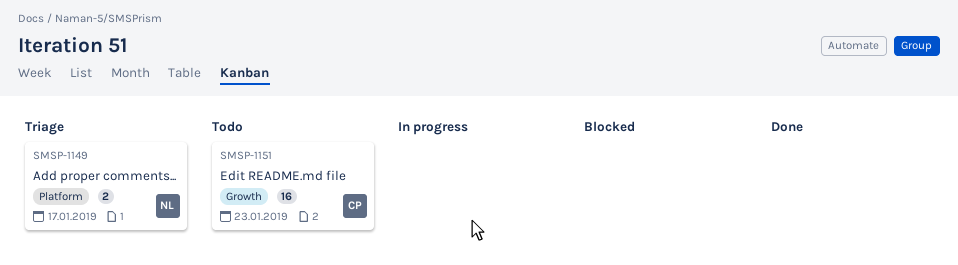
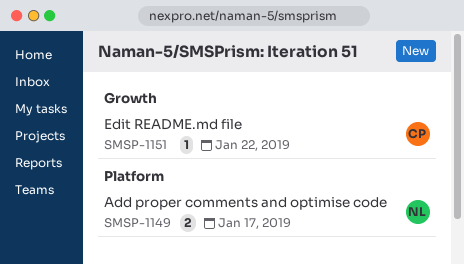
SMSP-1151, estimate: 16 -> 1
SMSP-1151, due: Jan 23 -> Jan 22

